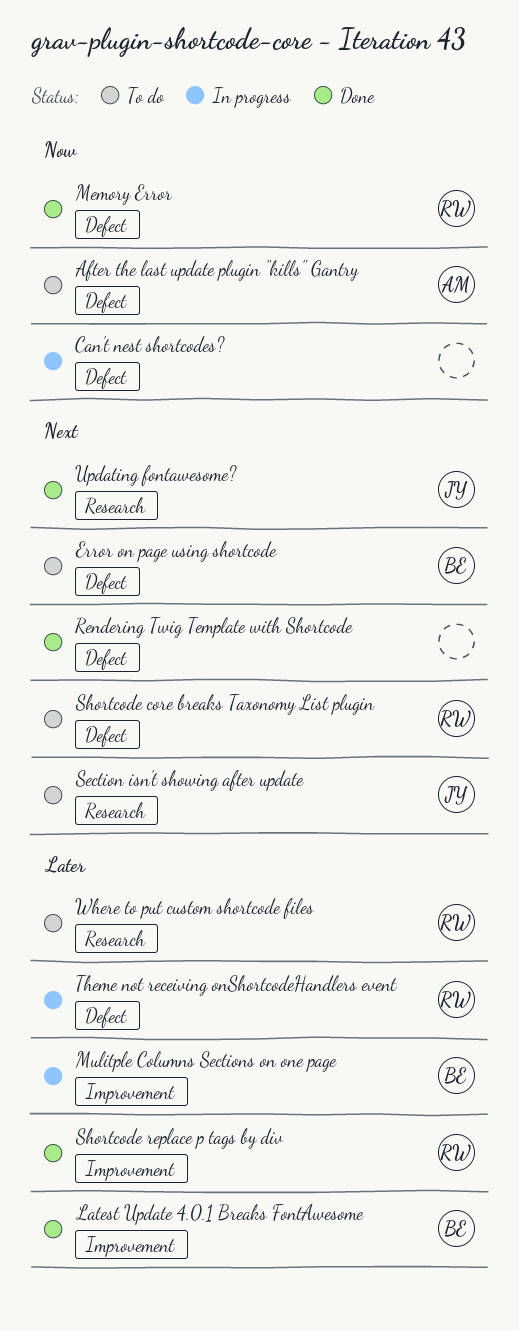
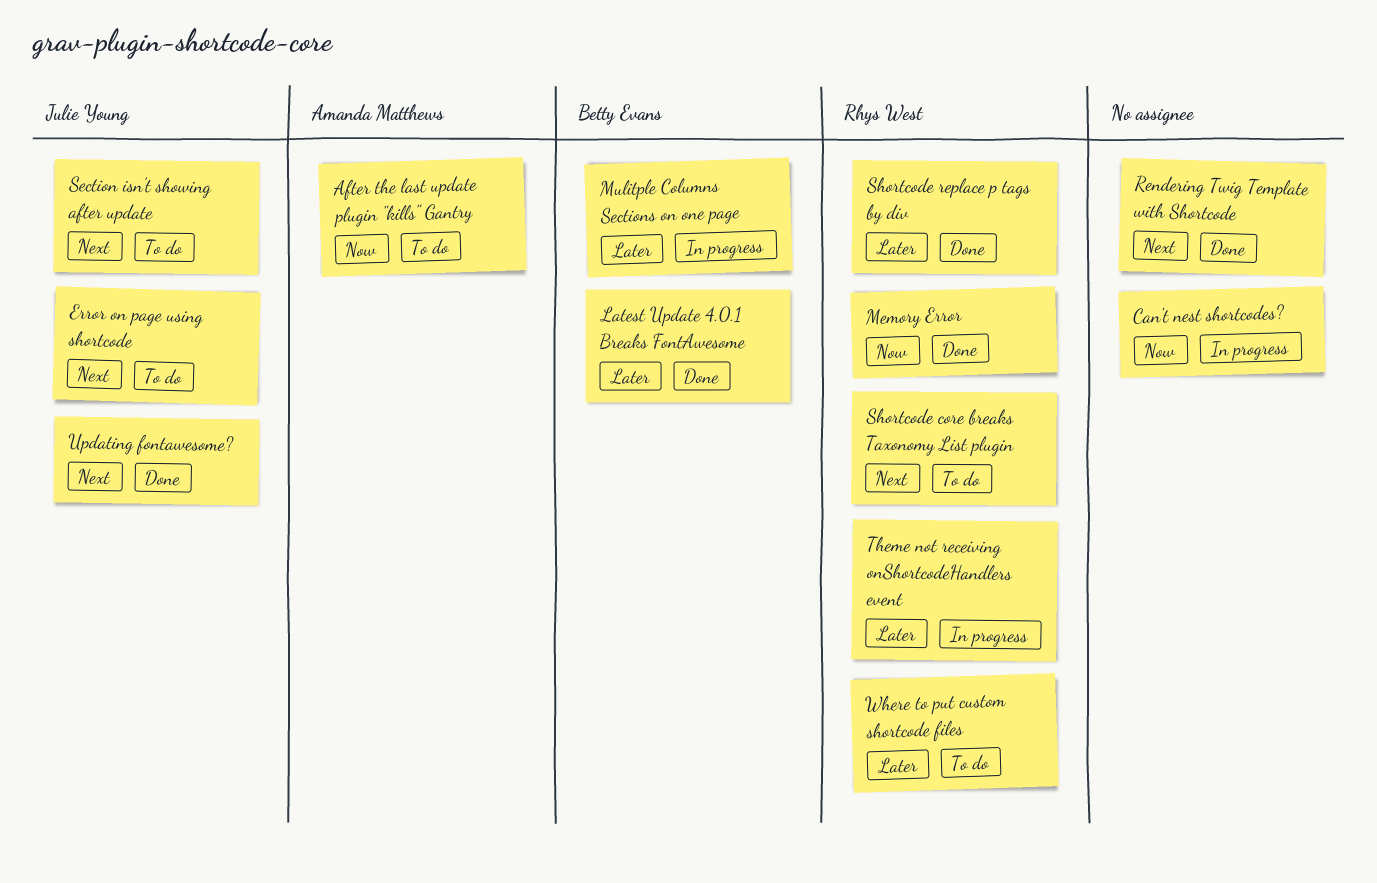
Error on page using shortcode, owner: Betty Evans -> Julie Young

